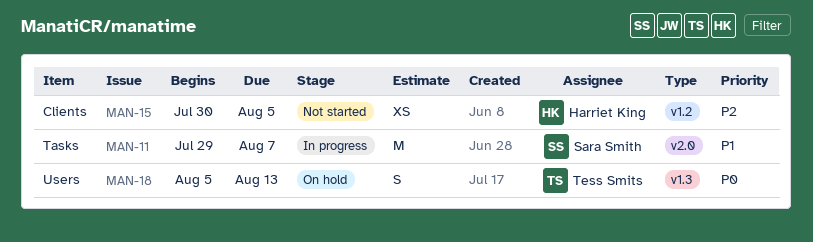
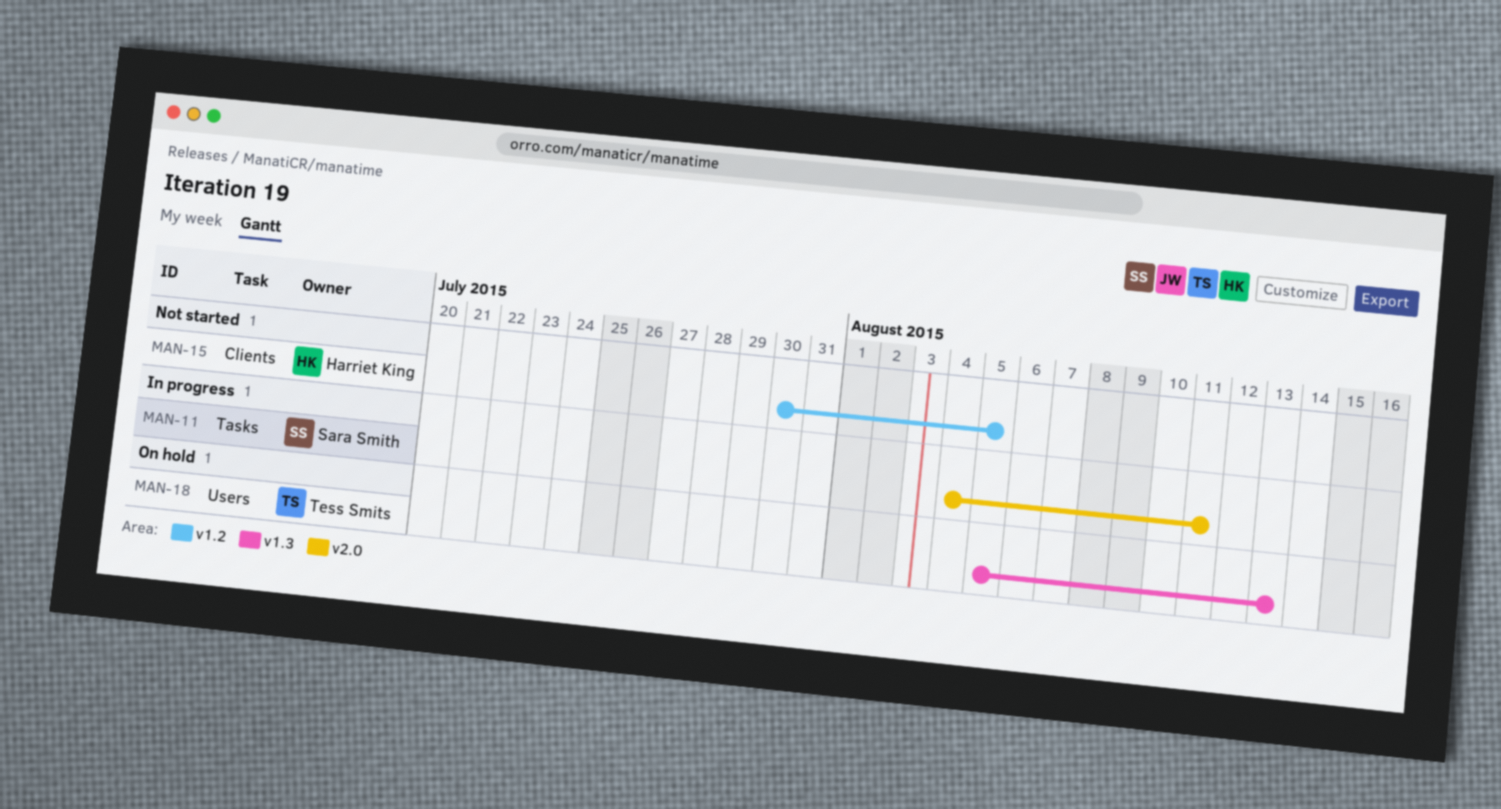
MAN-11, start: Jul 29 -> Aug 4
MAN-11, due: Aug 7 -> Aug 11

